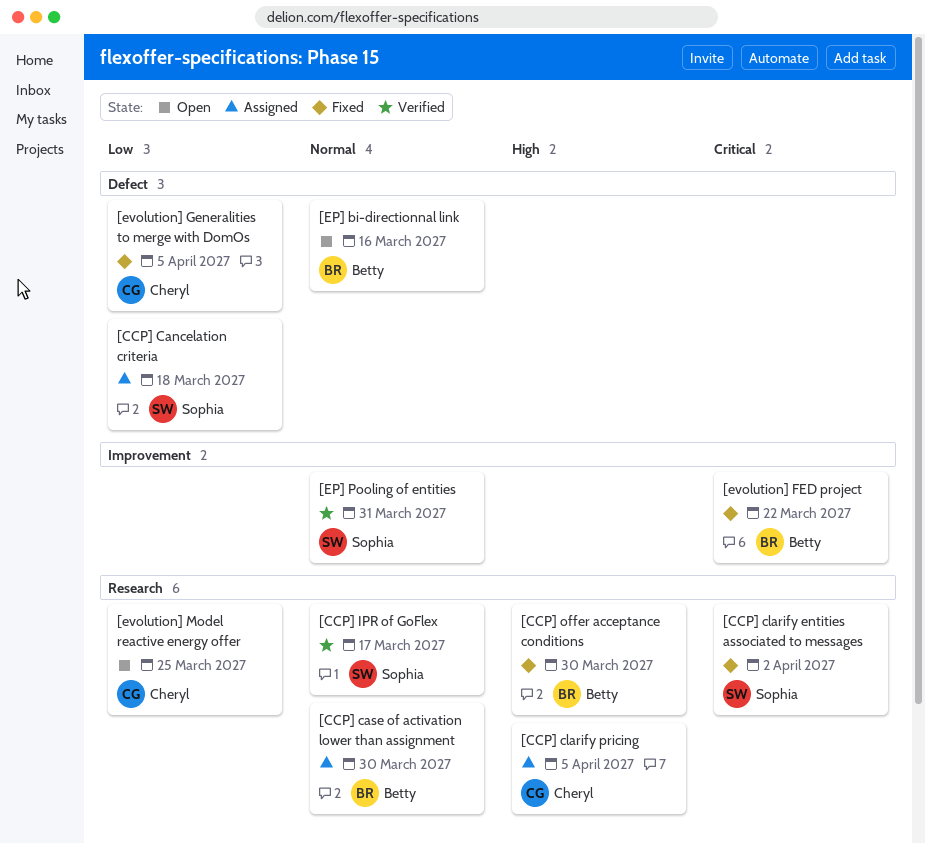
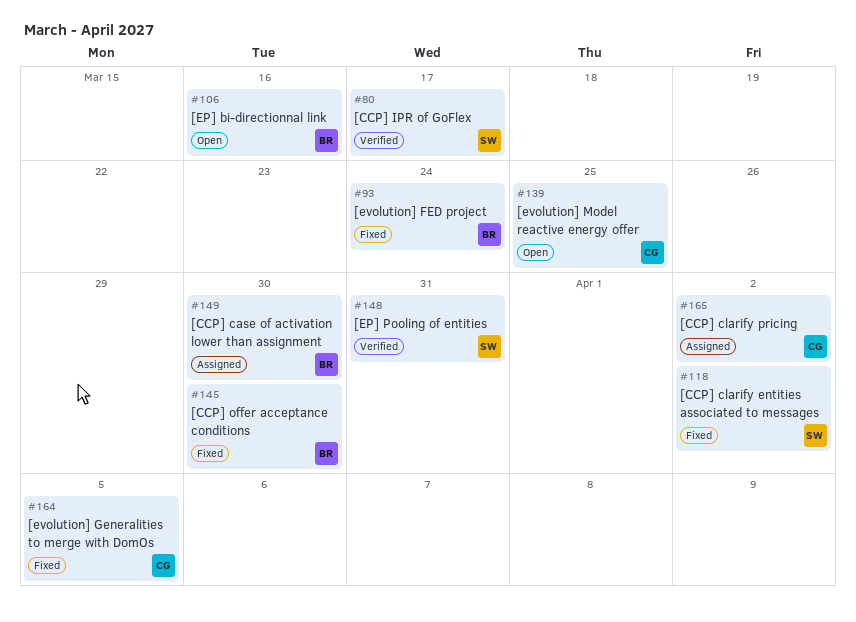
[CCP] Cancelation criteria: present -> none
[CCP] clarify pricing, due: Apr 5 -> Apr 2
[evolution] FED project, due: Mar 22 -> Mar 24

